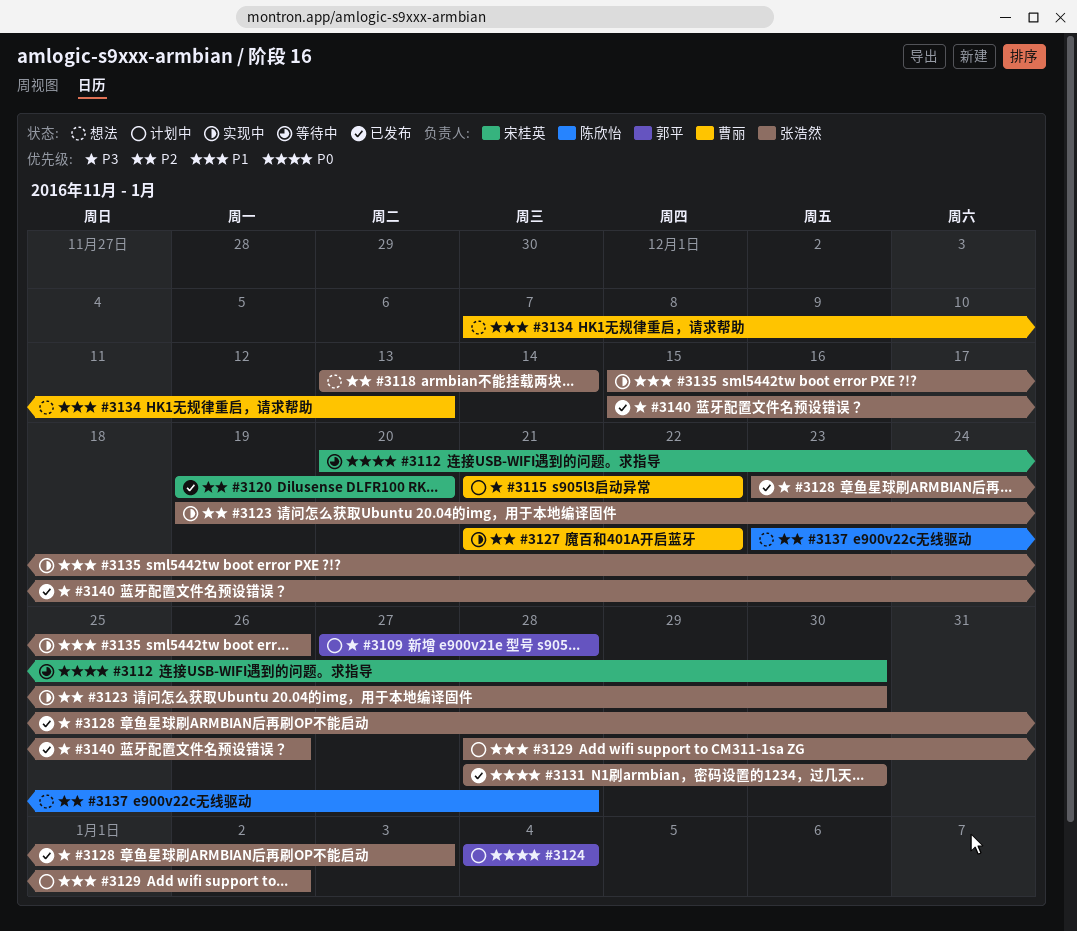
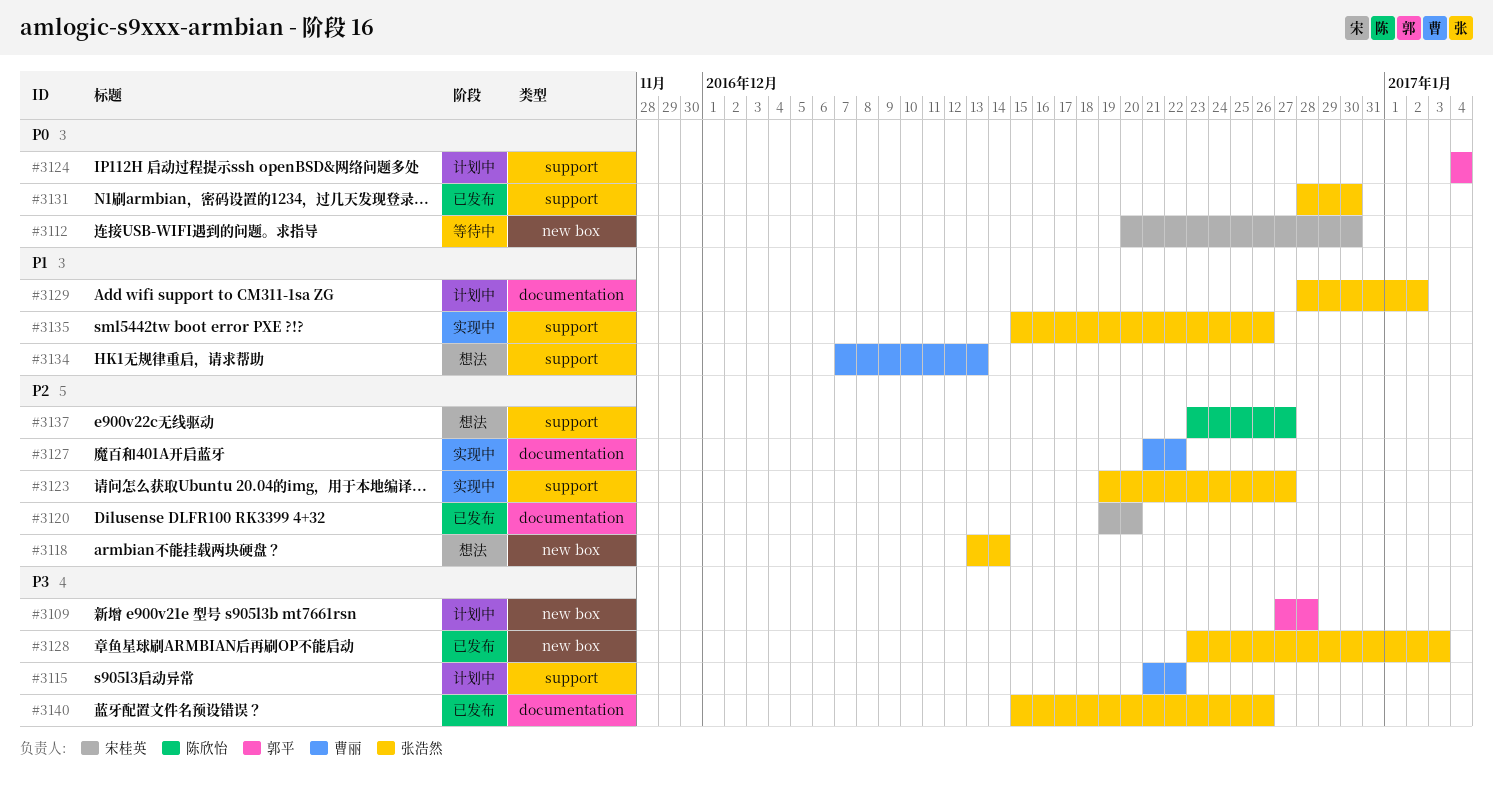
#3123, due: Dec 30 -> Dec 27
#3137, due: Dec 28 -> Dec 27

